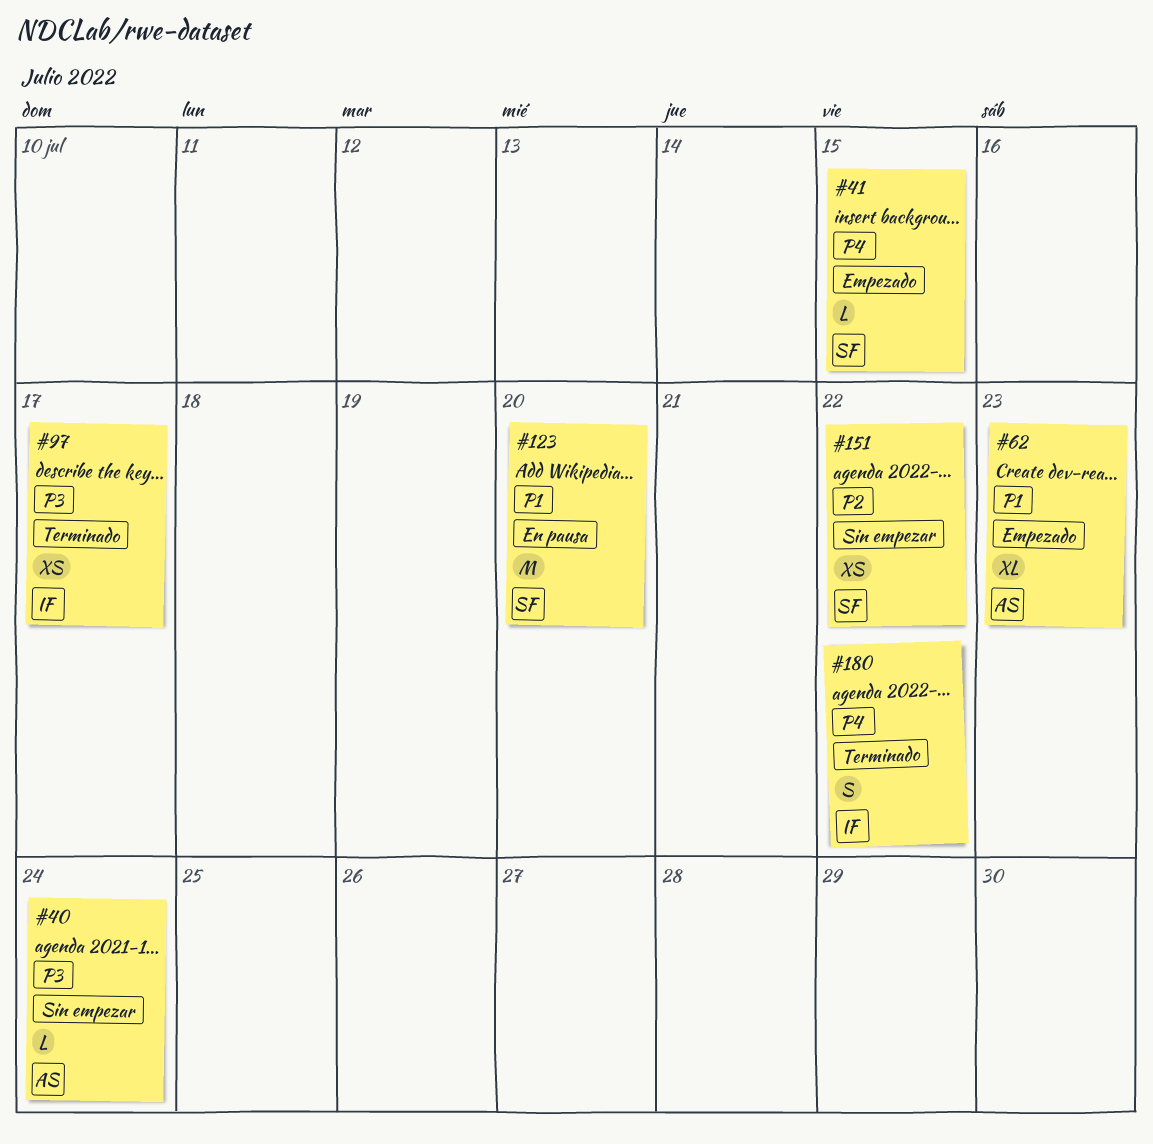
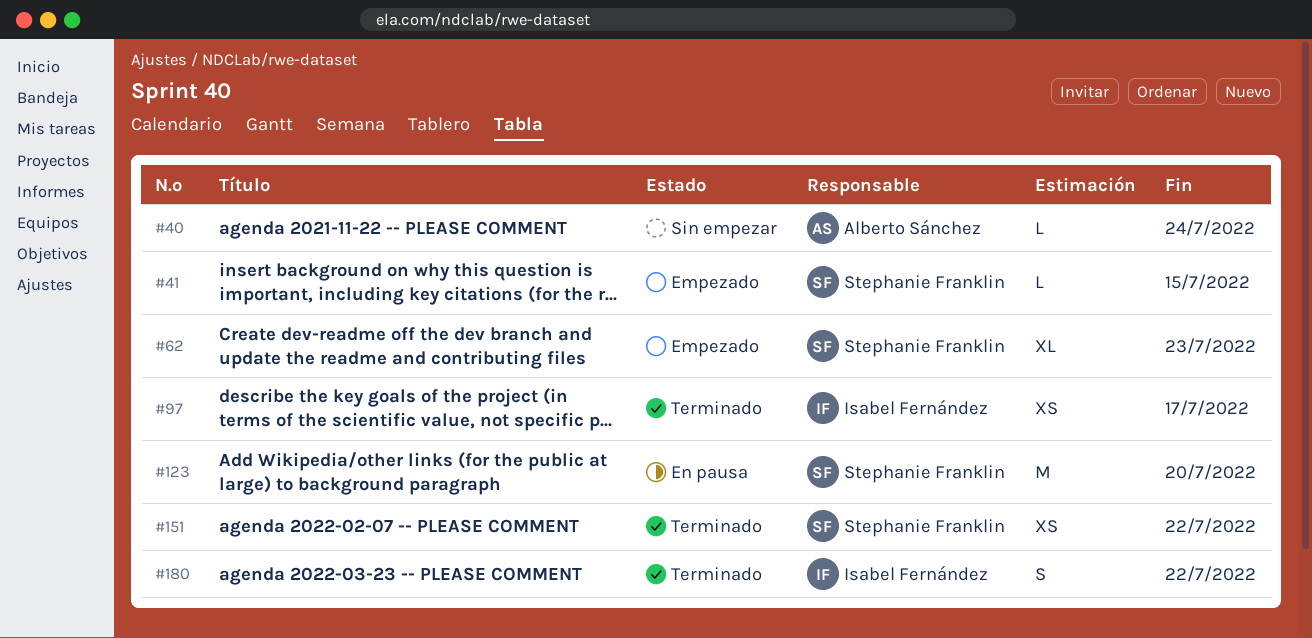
#62, owner: Alberto Sánchez -> Stephanie Franklin
#151, status: Sin empezar -> Terminado

